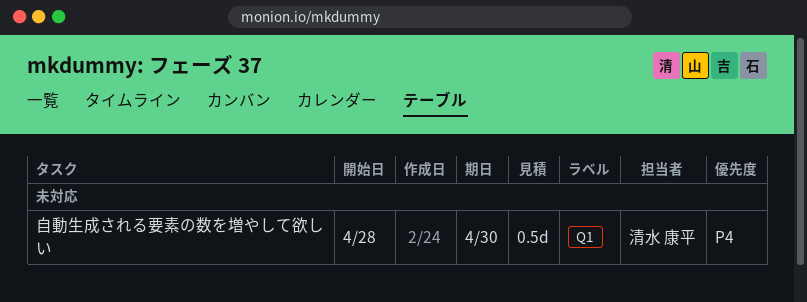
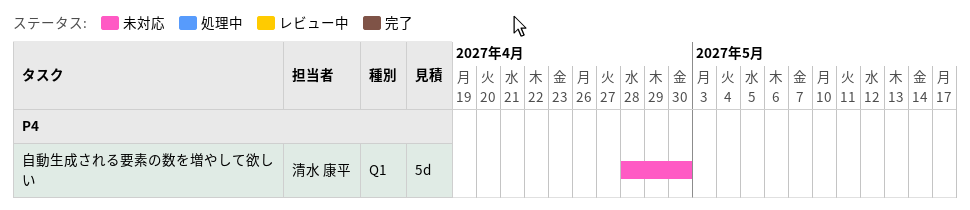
自動生成される要素の数を増やして欲しい, estimate: 0.5d -> 5d

